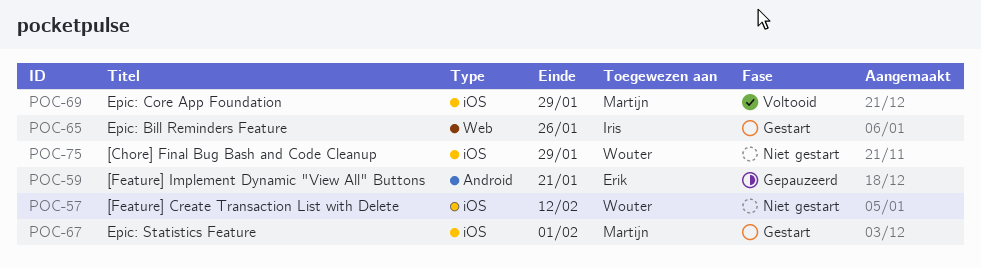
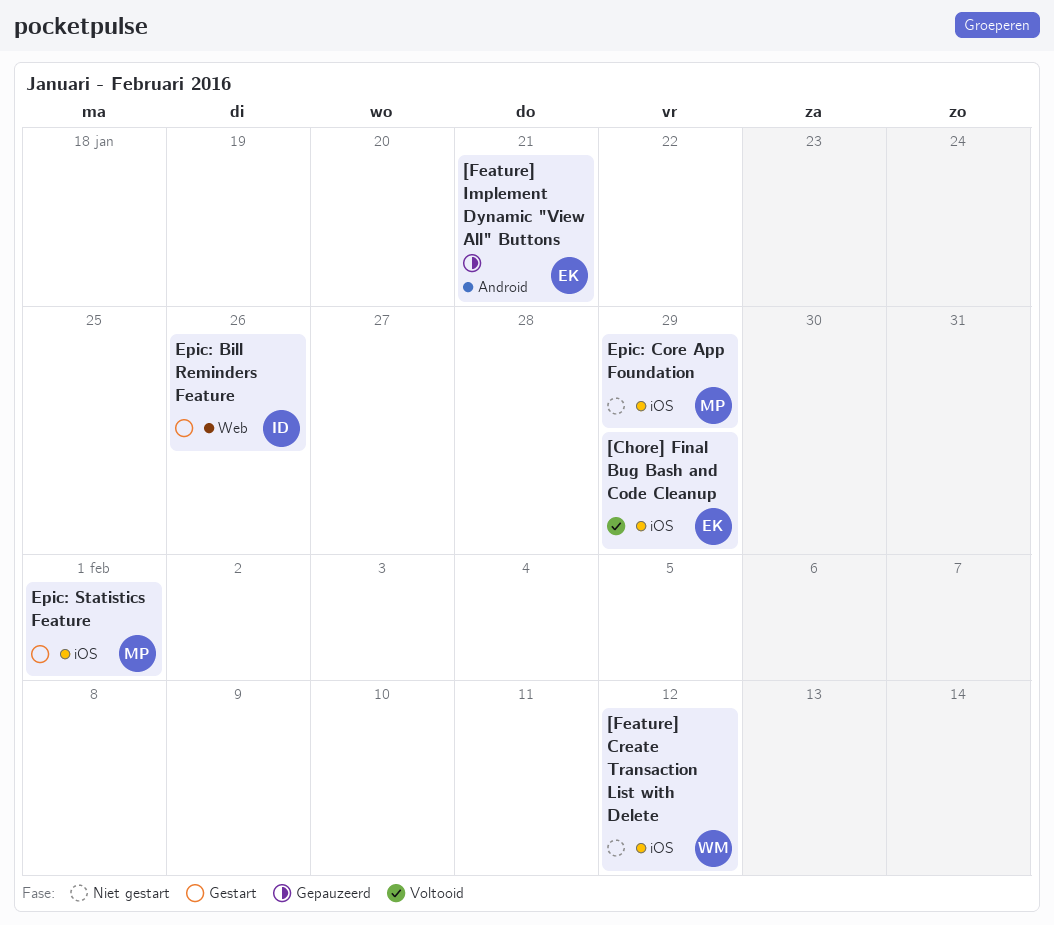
[Chore] Final Bug Bash and Code Cleanup, status: Niet gestart -> Voltooid
[Chore] Final Bug Bash and Code Cleanup, owner: Wouter -> Erik
Epic: Core App Foundation, status: Voltooid -> Niet gestart

